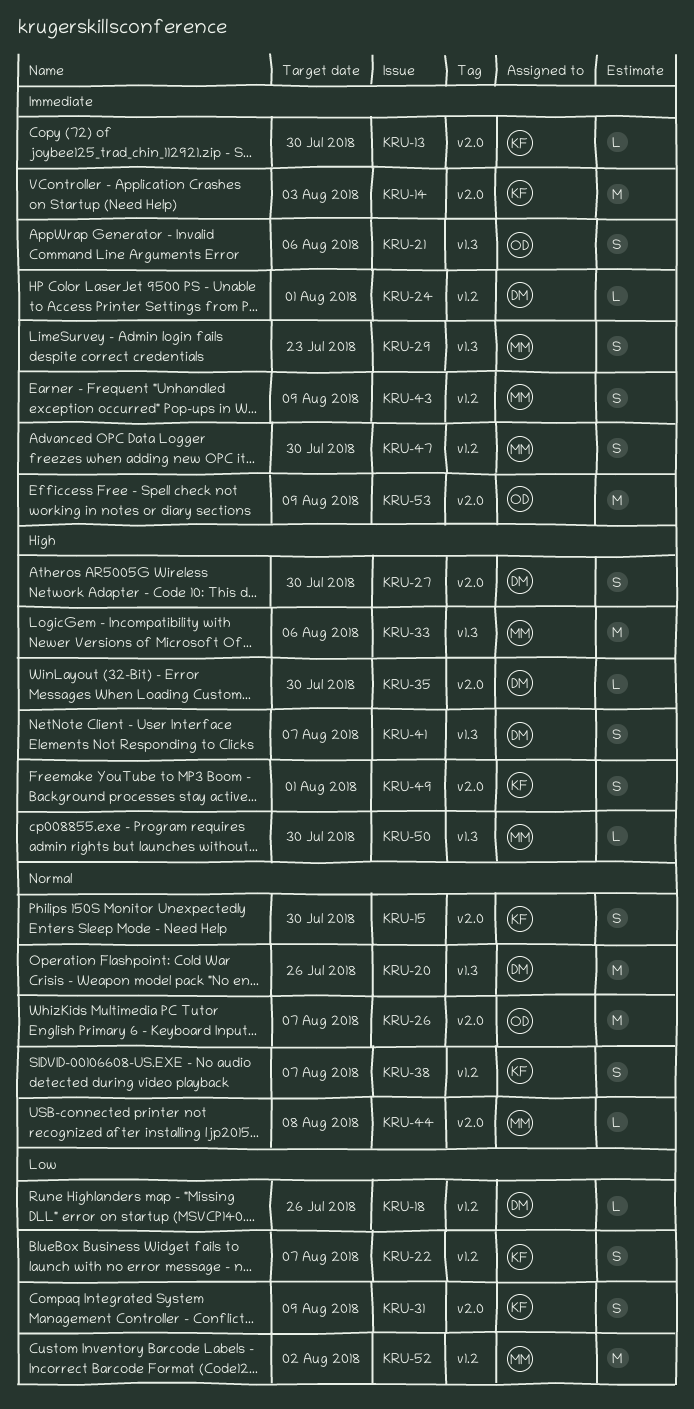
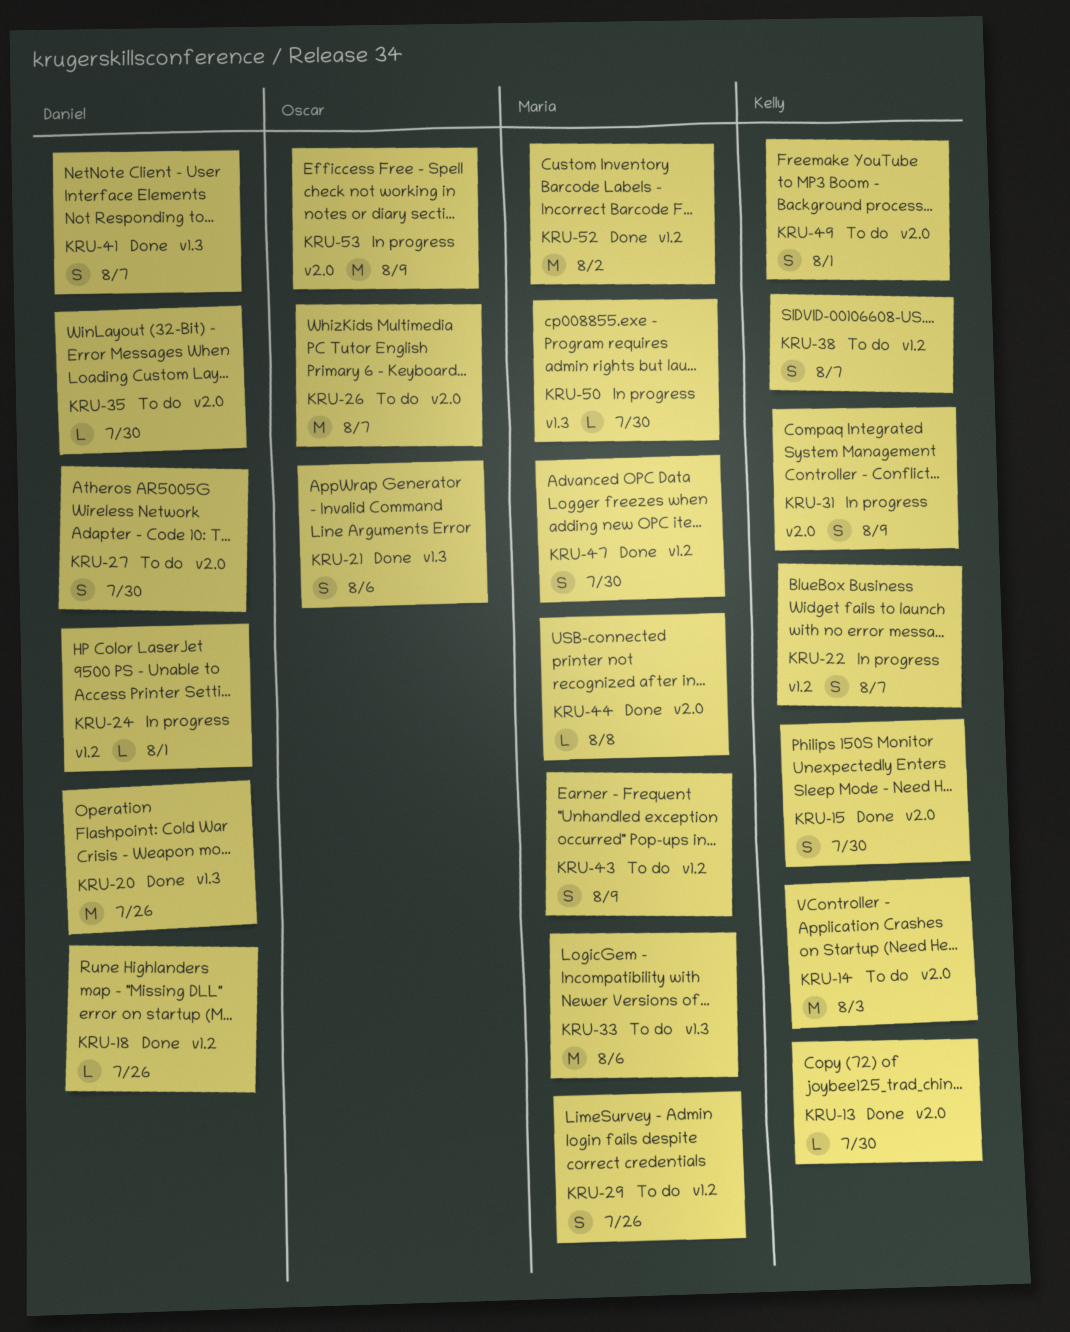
KRU-29, label: v1.3 -> v1.2
KRU-29, due: Jul 23 -> Jul 26

